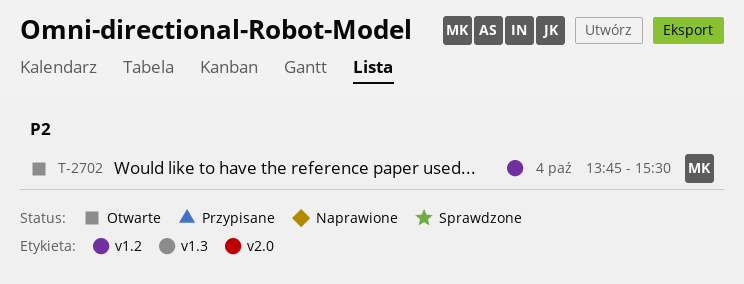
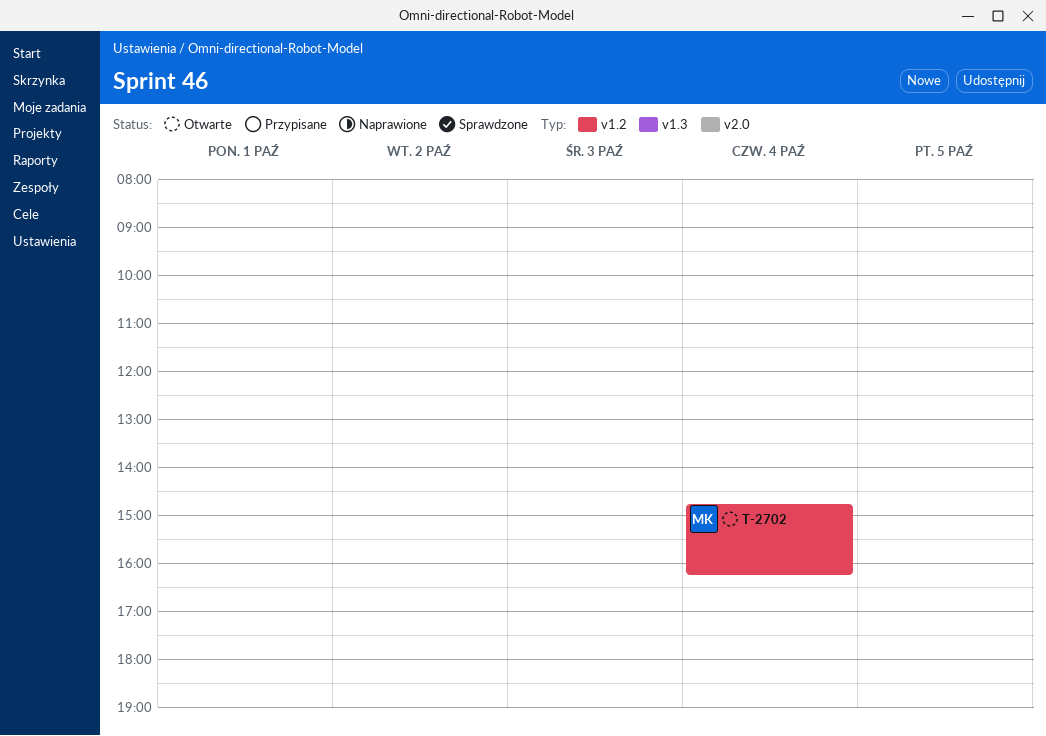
T-2702, begins: 13:45 -> 14:45
T-2702, ends: 15:30 -> 16:15

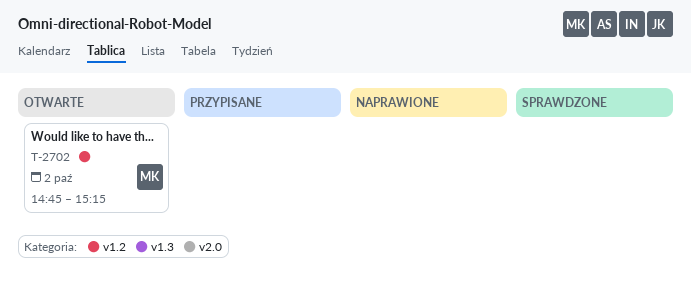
T-2702, day: Oct 4 -> Oct 2
T-2702, ends: 16:15 -> 15:15

